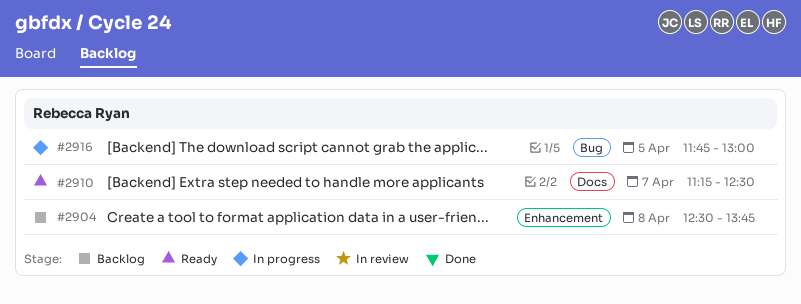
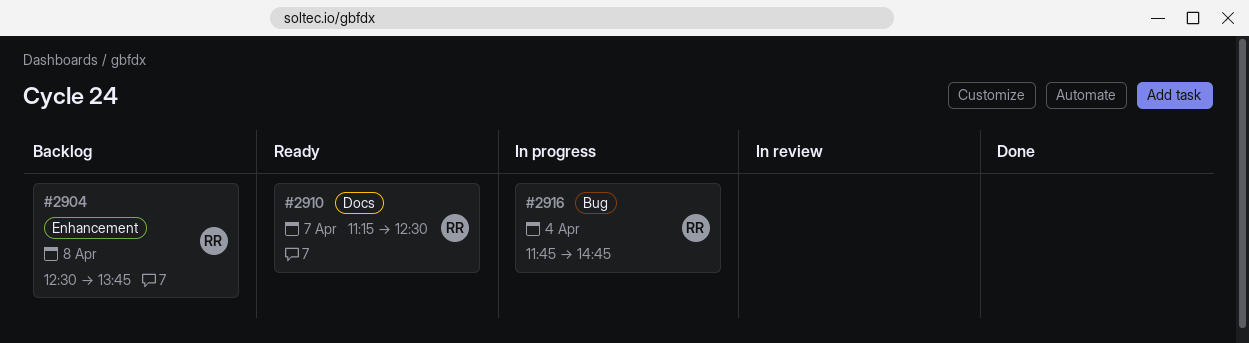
#2916, day: Apr 5 -> Apr 4
#2916, ends: 13:00 -> 14:45

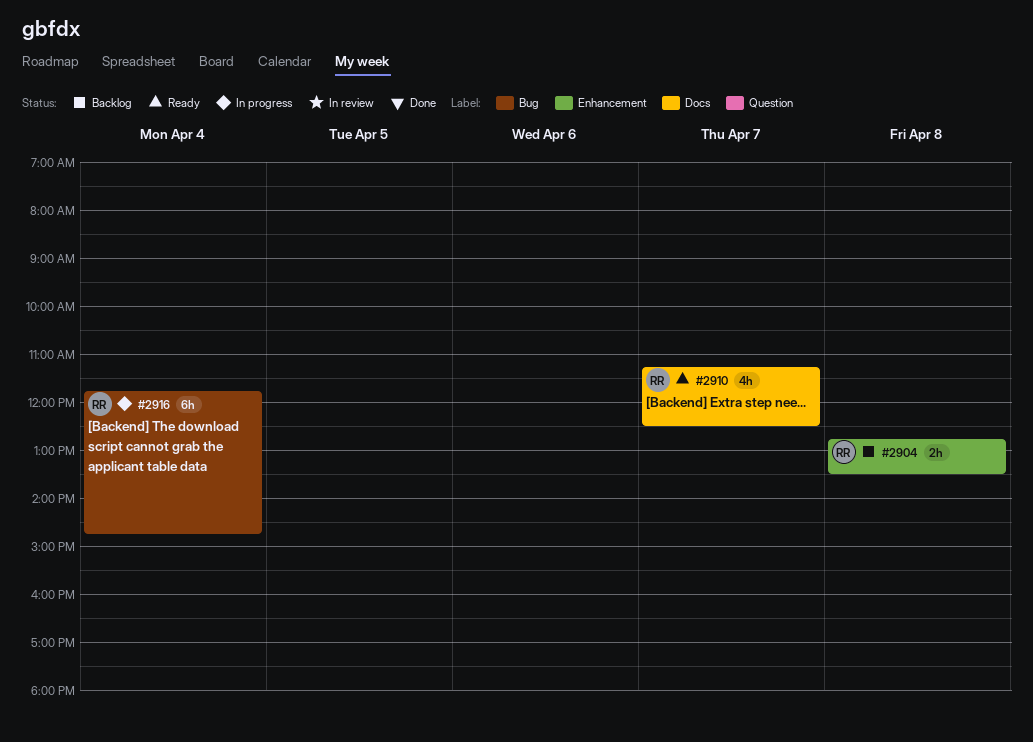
#2904, begins: 12:30 -> 12:45
#2904, ends: 13:45 -> 13:30

